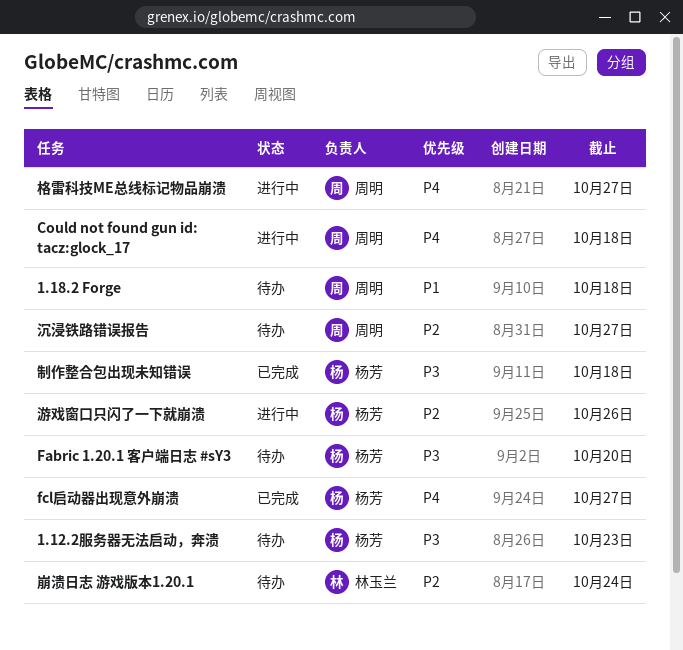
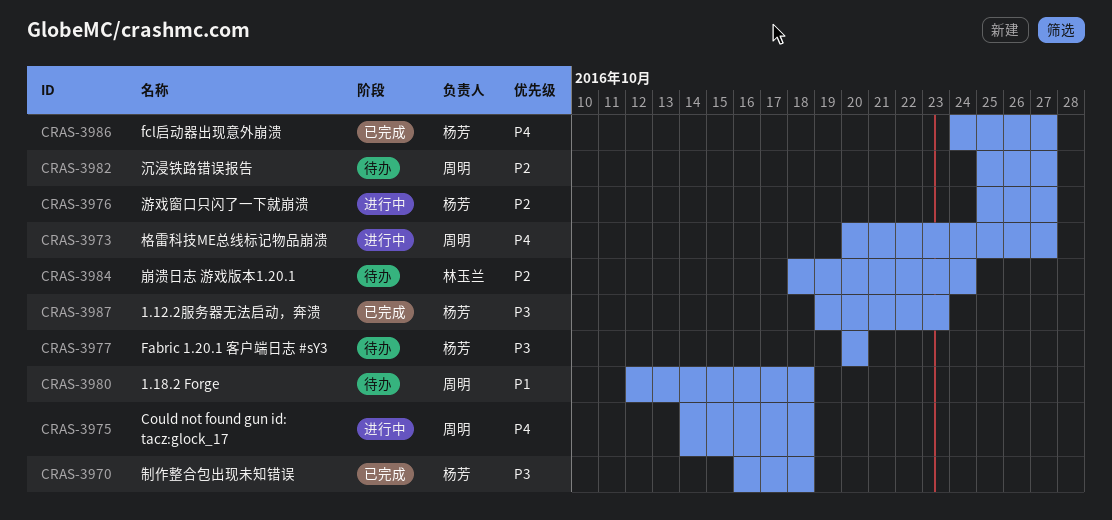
1.12.2服务器无法启动，奔溃, status: 待办 -> 已完成
游戏窗口只闪了一下就崩溃, due: Oct 26 -> Oct 27

